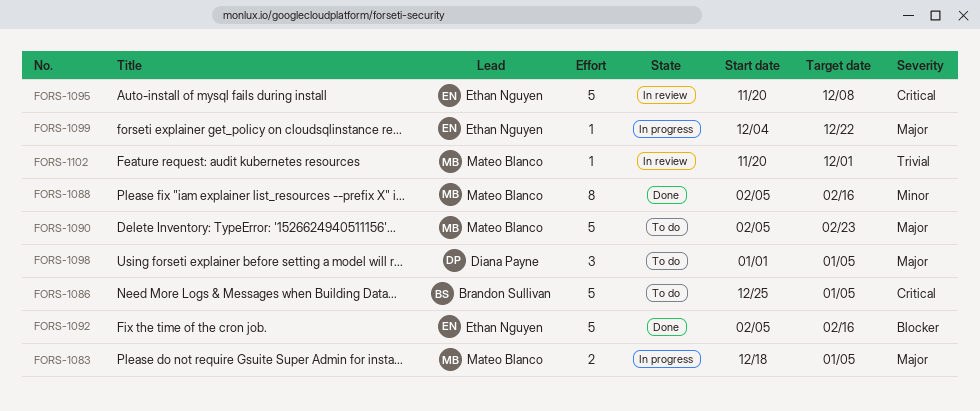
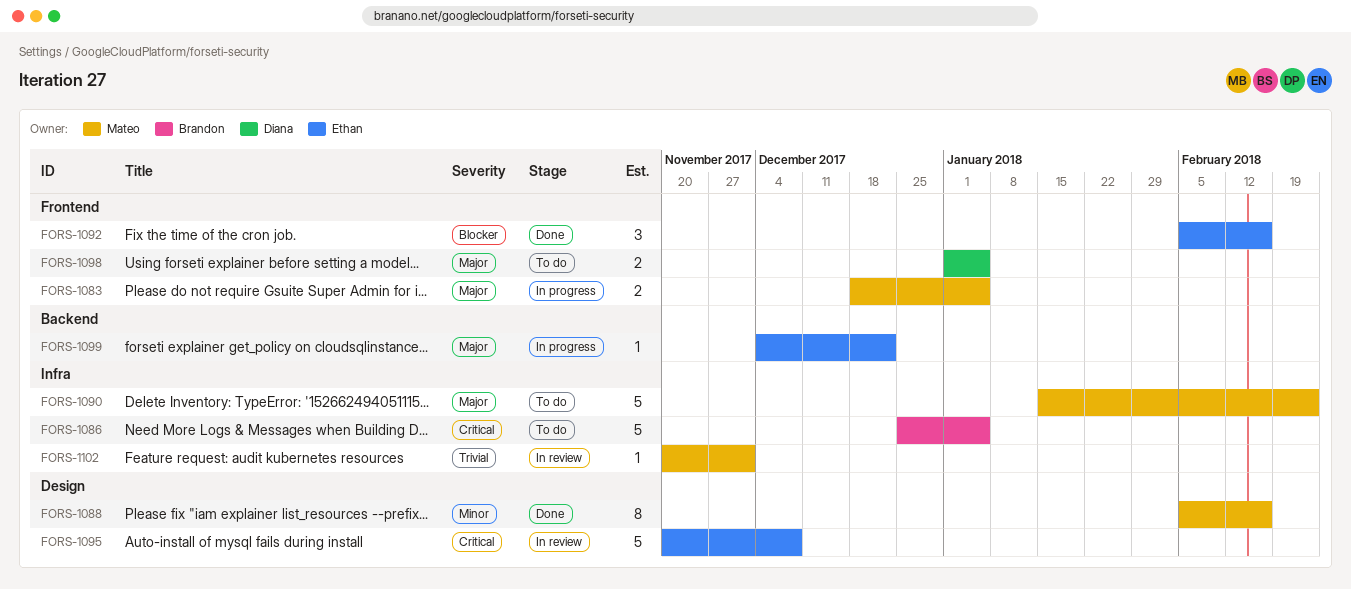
FORS-1090, start: Feb 5 -> Jan 15
FORS-1092, estimate: 5 -> 3
FORS-1098, estimate: 3 -> 2

